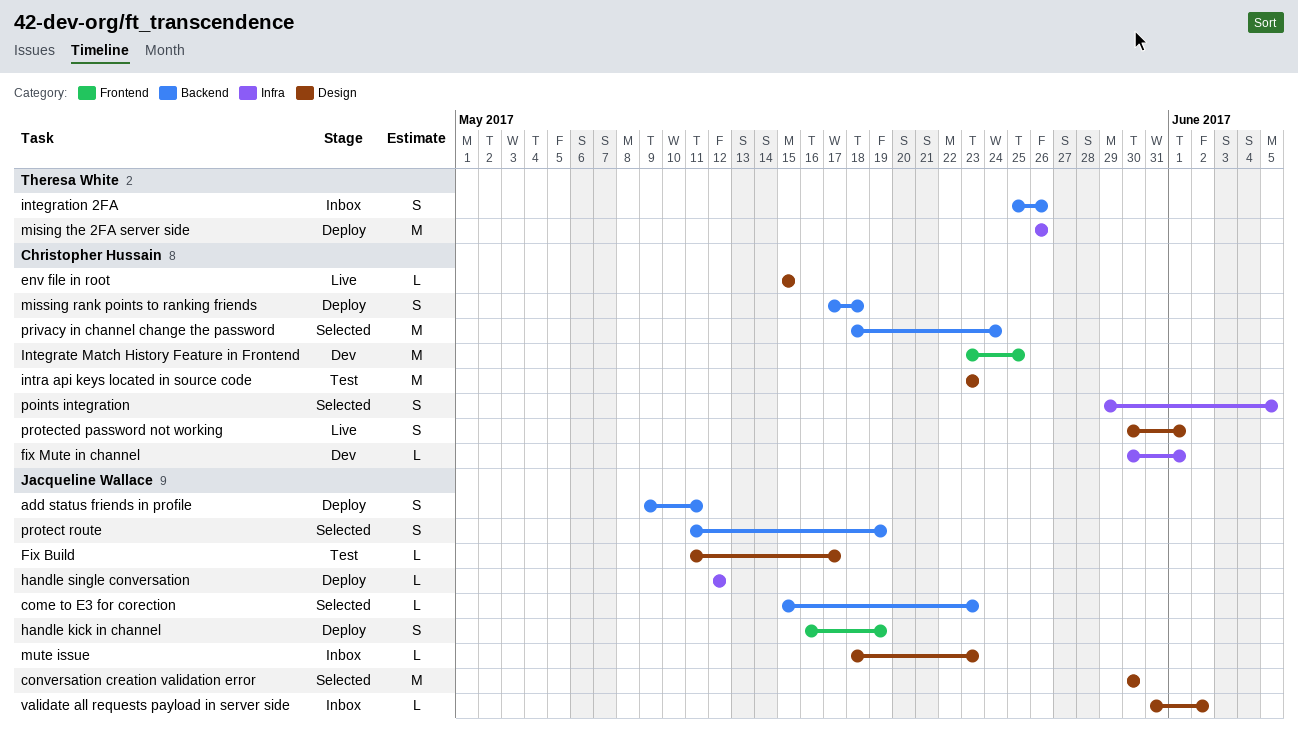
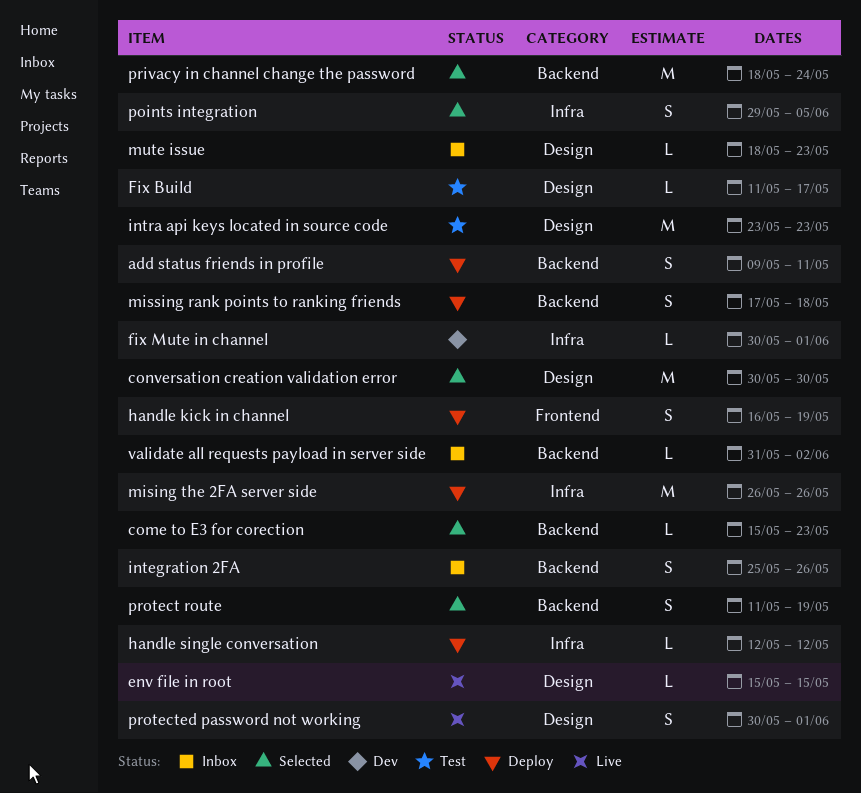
Integrate Match History Feature in Frontend: present -> none
validate all requests payload in server side, label: Design -> Backend

